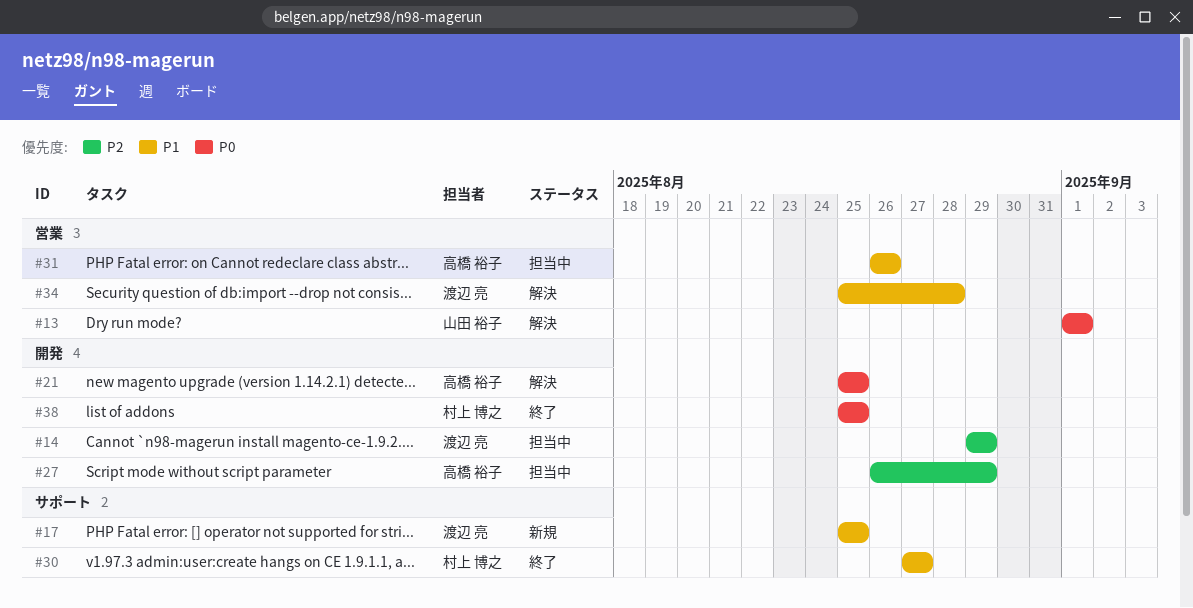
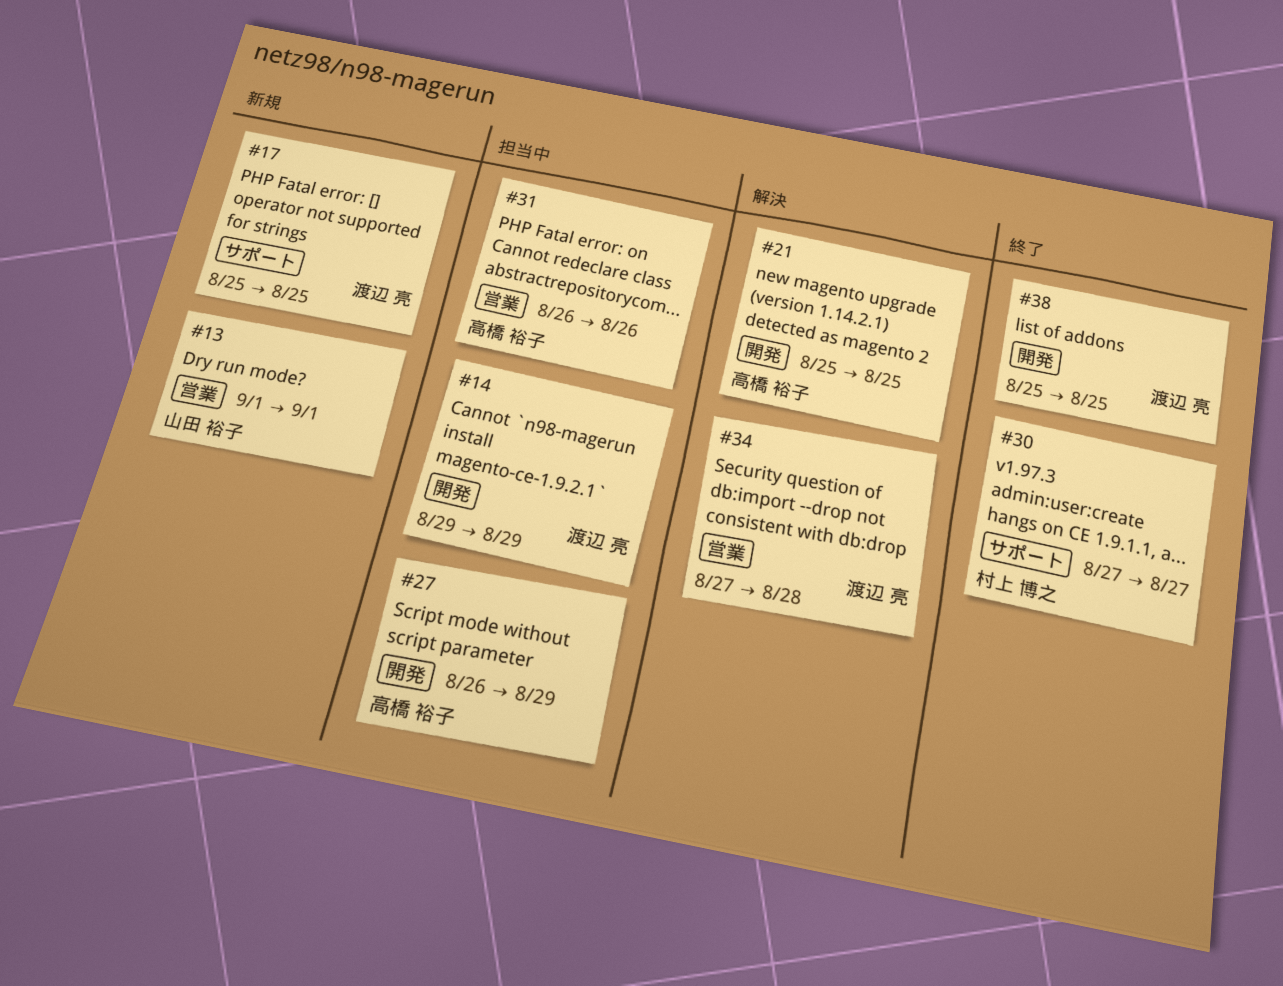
#13, status: 解決 -> 新規
#34, start: Aug 25 -> Aug 27
#38, owner: 村上 博之 -> 渡辺 亮

